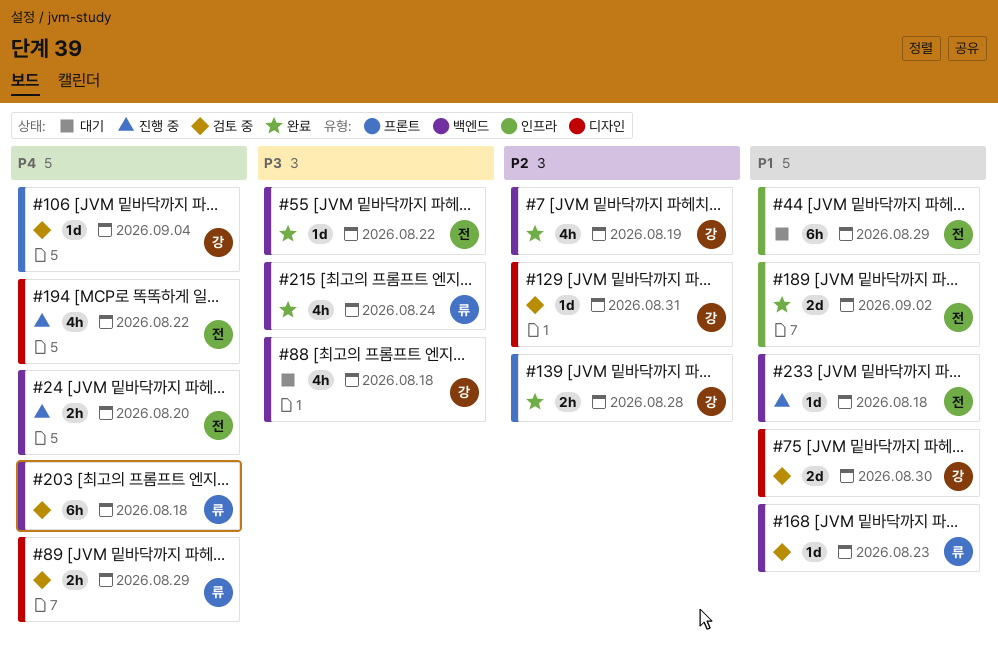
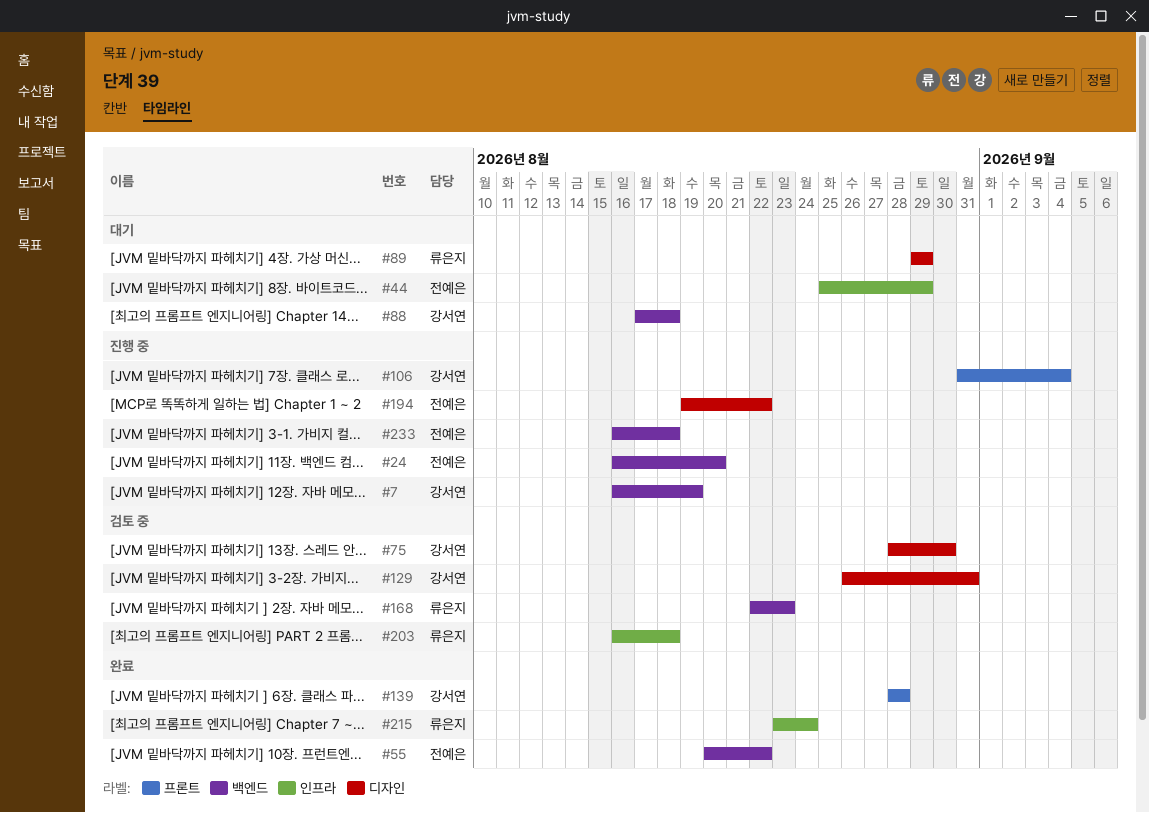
#7, status: 완료 -> 진행 중
#89, status: 검토 중 -> 대기
#106, status: 검토 중 -> 진행 중
#189: present -> none
#203, label: 백엔드 -> 인프라
#215, label: 백엔드 -> 인프라

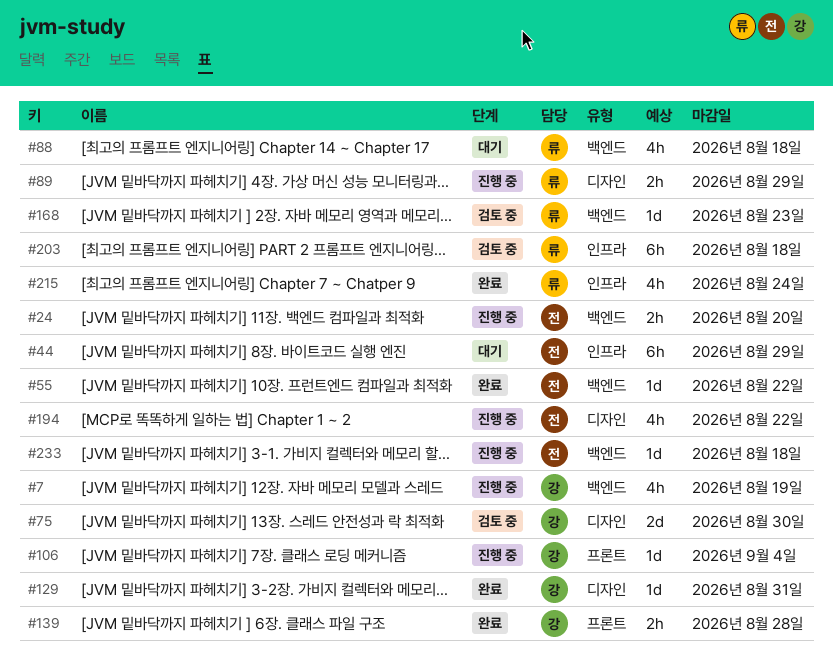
#88, owner: 강서연 -> 류은지
#89, status: 대기 -> 진행 중
#129, status: 검토 중 -> 완료

